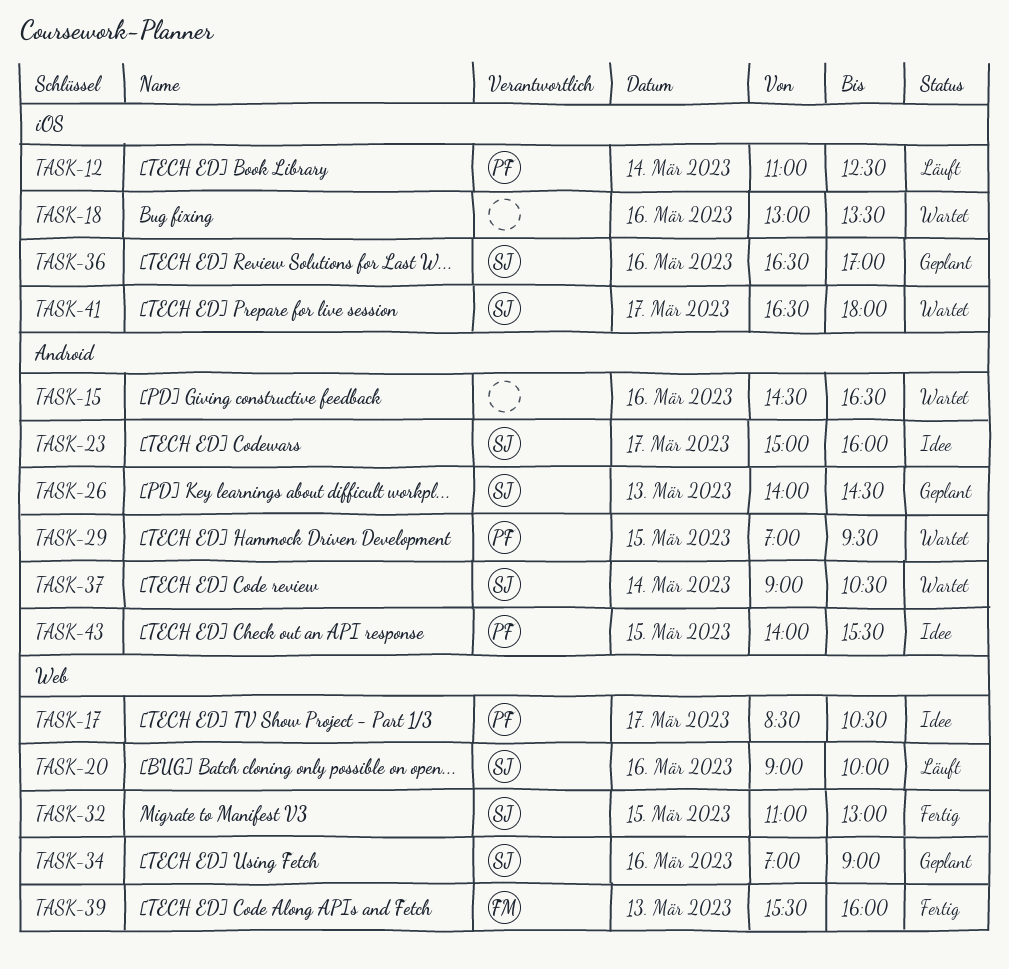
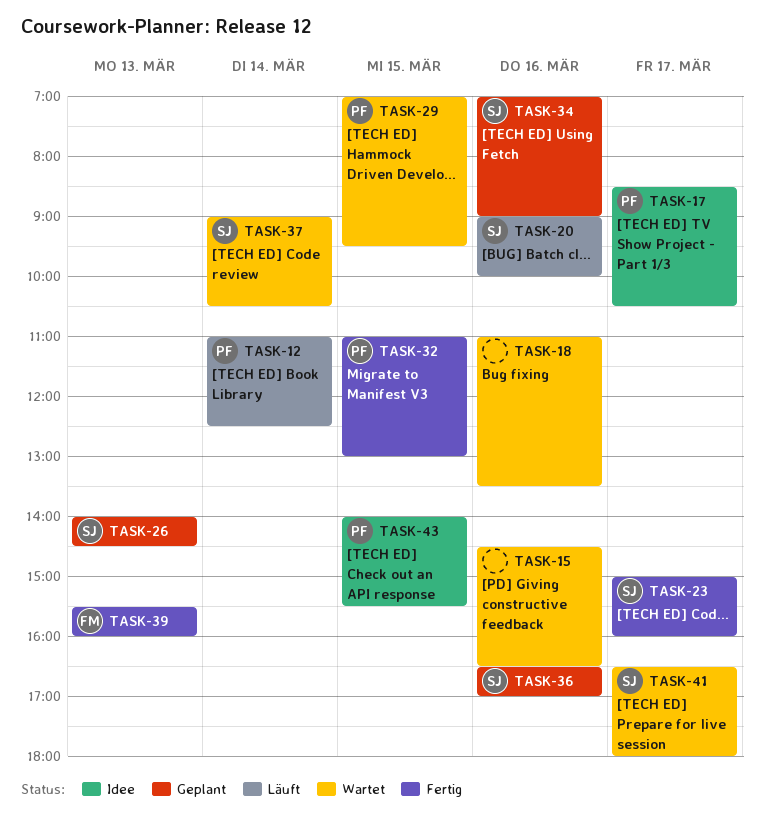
TASK-18, begins: 13:00 -> 11:00
TASK-23, status: Idee -> Fertig
TASK-32, owner: SJ -> PF

